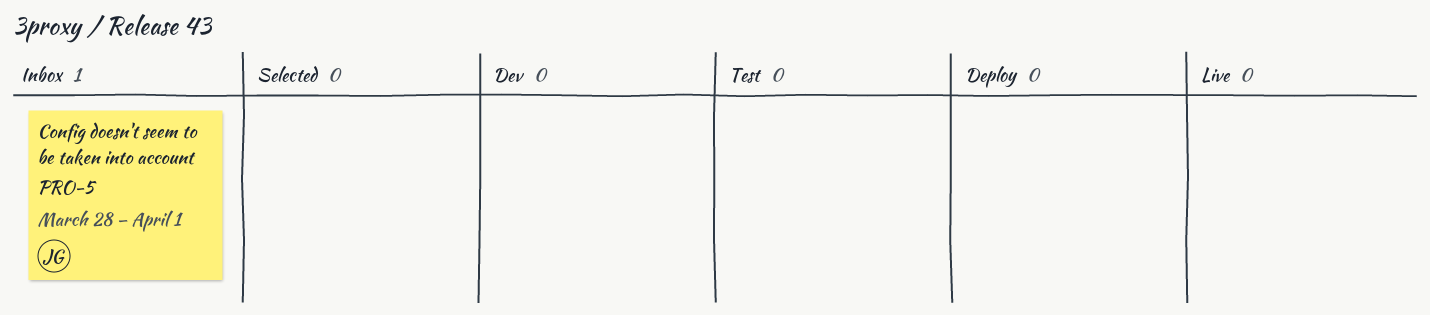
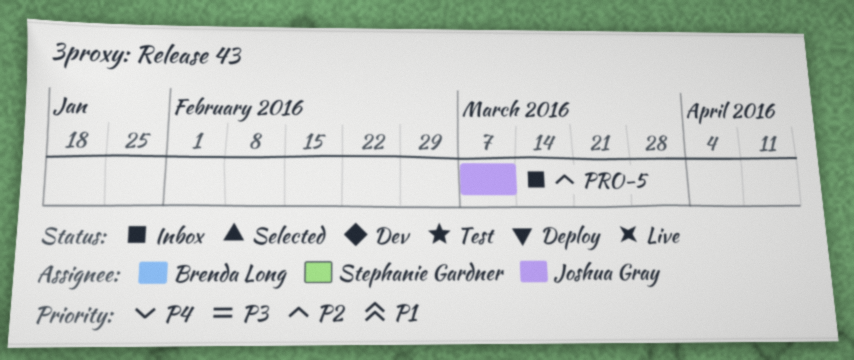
PRO-5, start: Mar 28 -> Mar 7
PRO-5, due: Apr 1 -> Mar 11

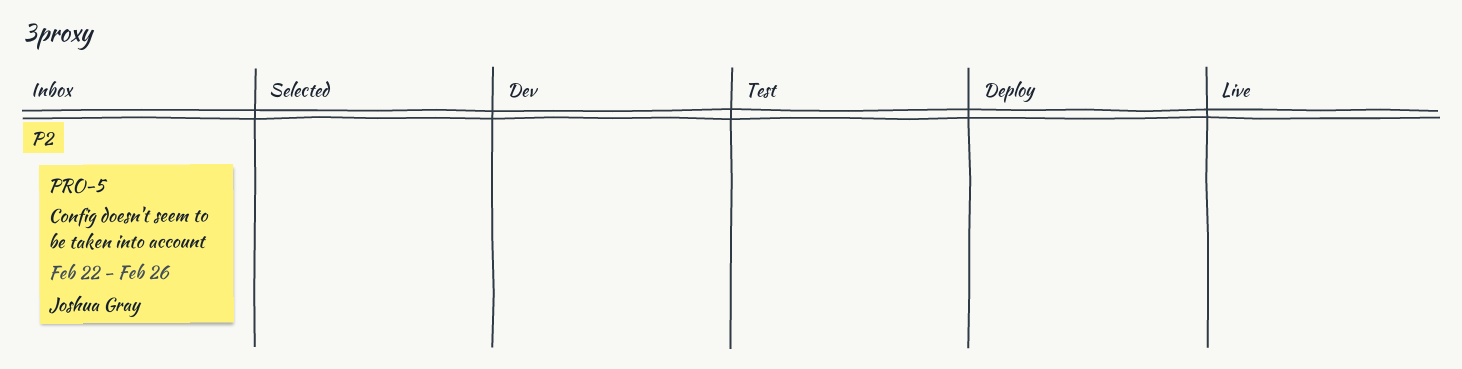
PRO-5, start: Mar 7 -> Feb 22
PRO-5, due: Mar 11 -> Feb 26

